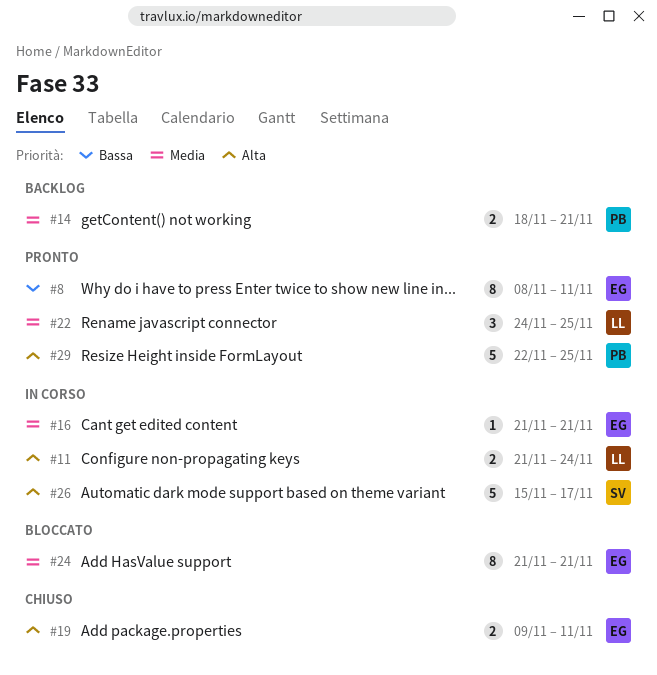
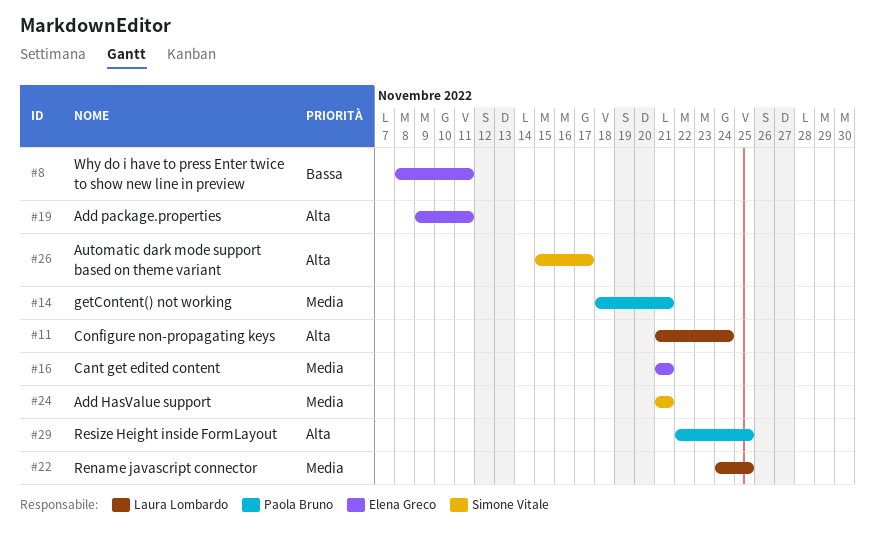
#24, owner: Elena Greco -> Simone Vitale

